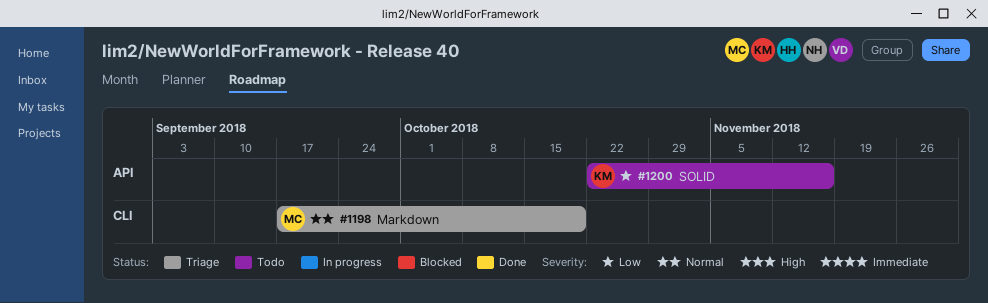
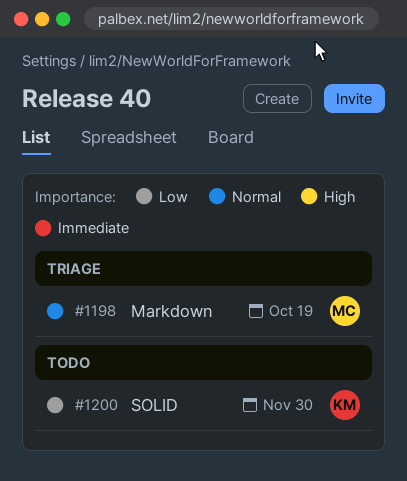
#1200, due: Nov 16 -> Nov 30

